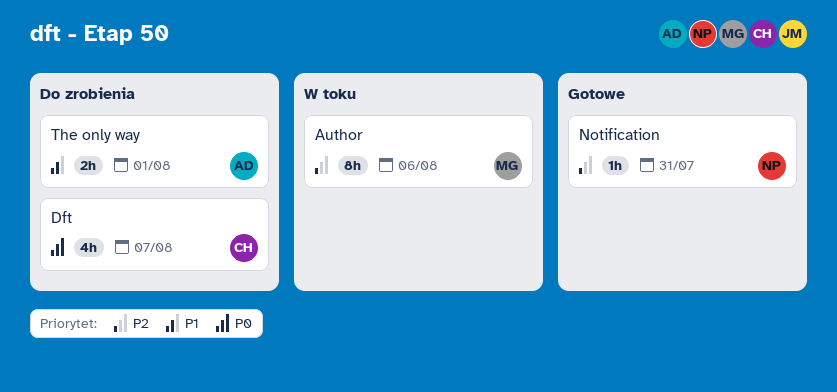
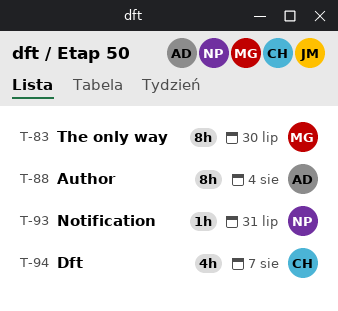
Author, owner: MG -> AD
Author, due: Aug 6 -> Aug 4
The only way, owner: AD -> MG
The only way, estimate: 2h -> 8h
The only way, due: Aug 1 -> Jul 30

